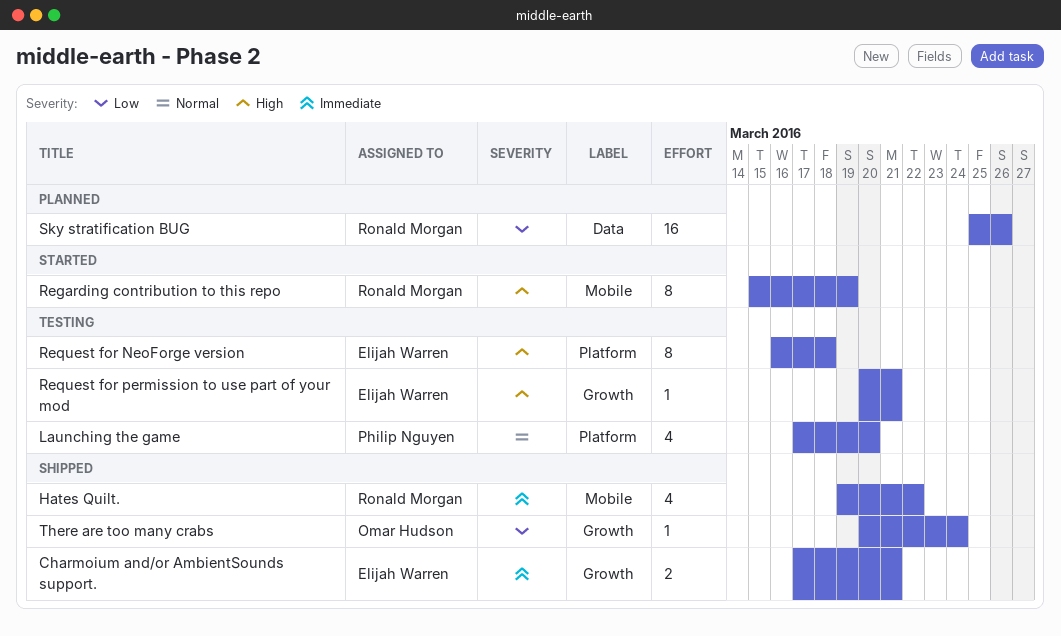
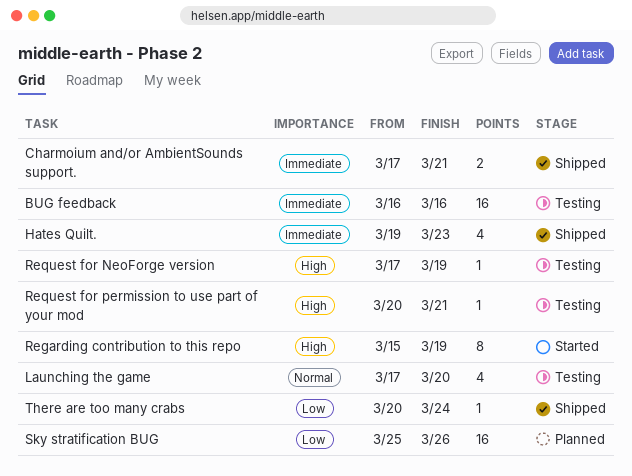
BUG feedback: none -> present
Hates Quilt., due: Mar 22 -> Mar 23
Request for NeoForge version, estimate: 8 -> 1
Request for NeoForge version, start: Mar 16 -> Mar 17
Request for NeoForge version, due: Mar 18 -> Mar 19

